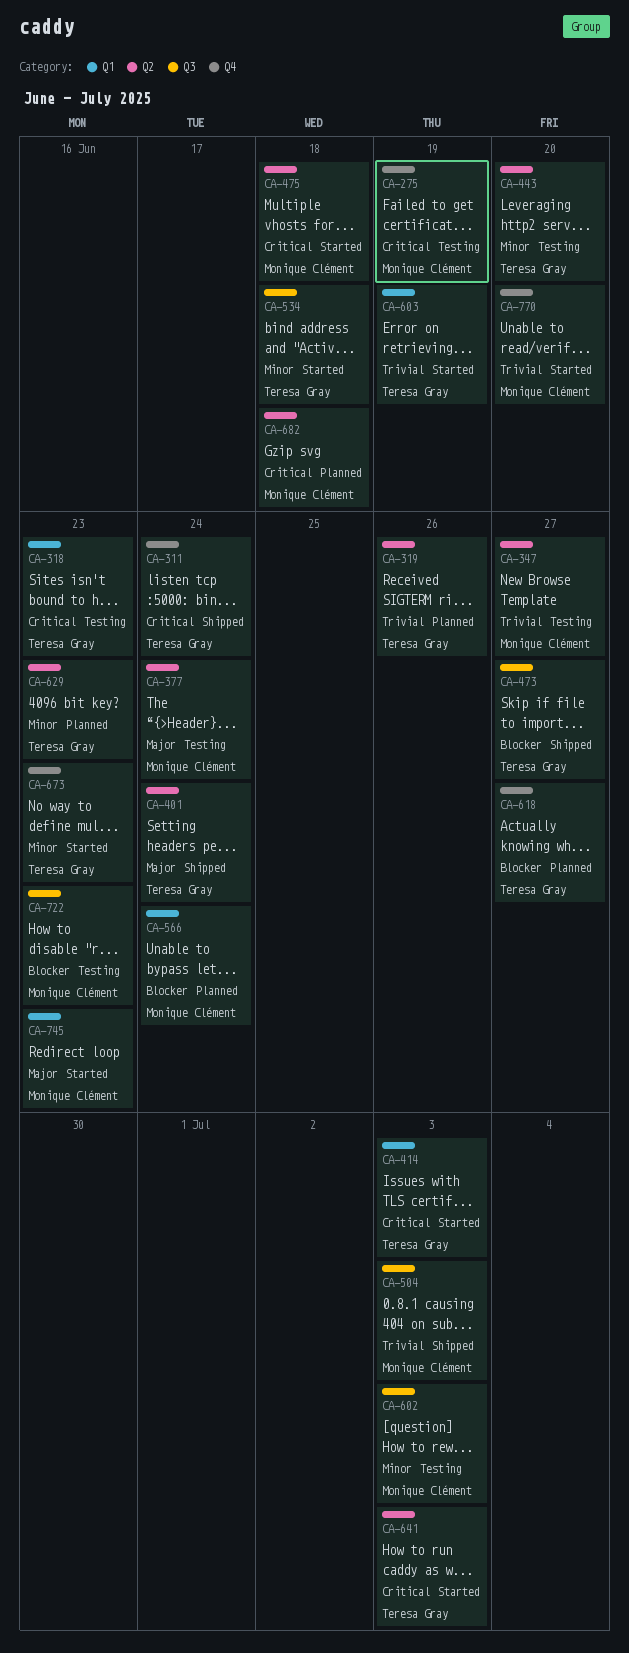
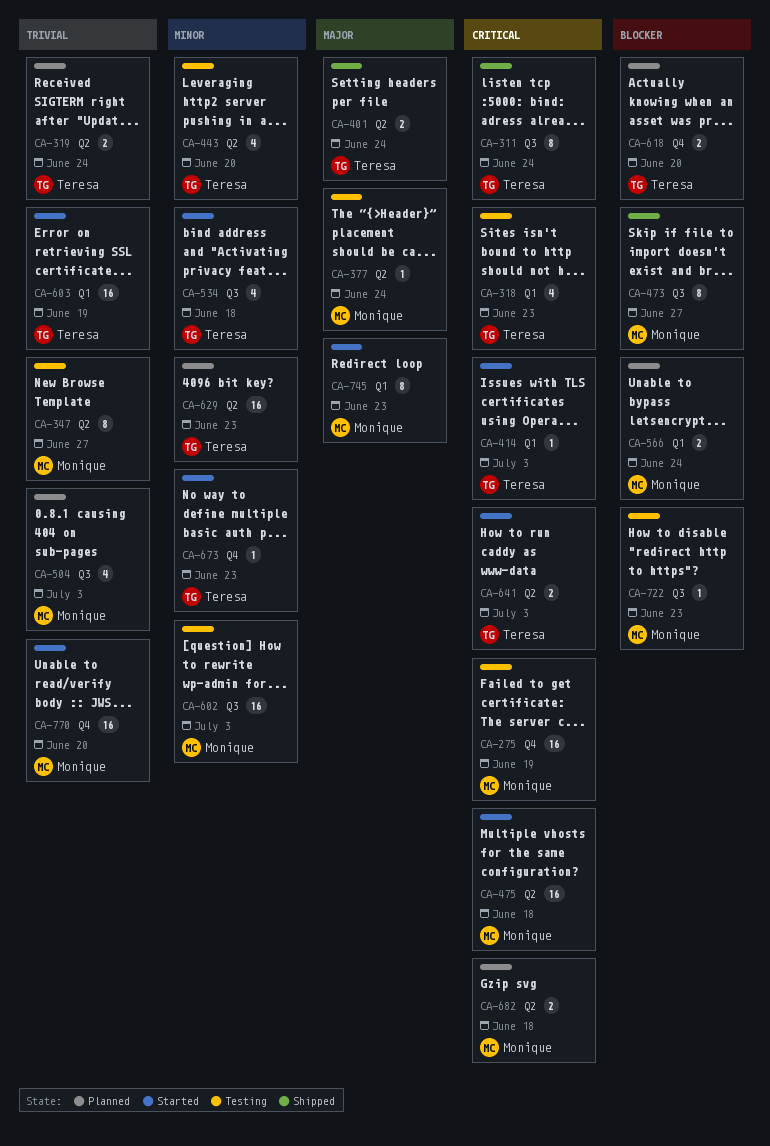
CA-311, label: Q4 -> Q3
CA-319, due: Jun 26 -> Jun 24
CA-473, owner: Teresa Gray -> Monique Clément
CA-504, status: Shipped -> Planned
CA-618, due: Jun 27 -> Jun 20

